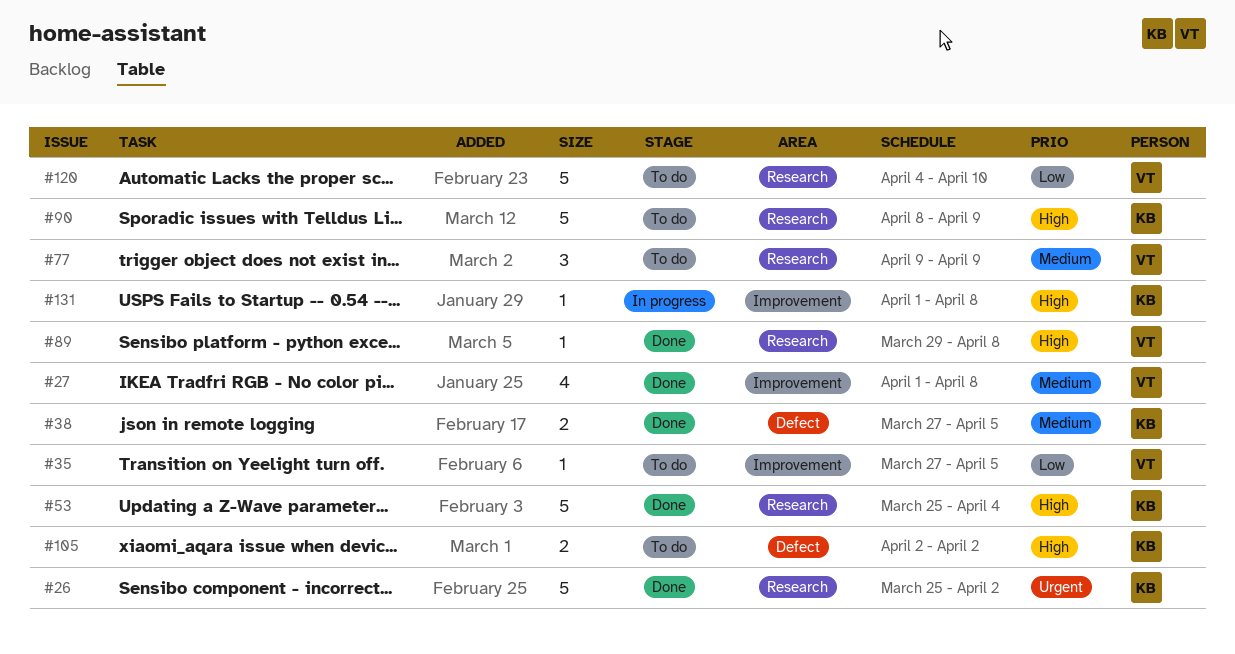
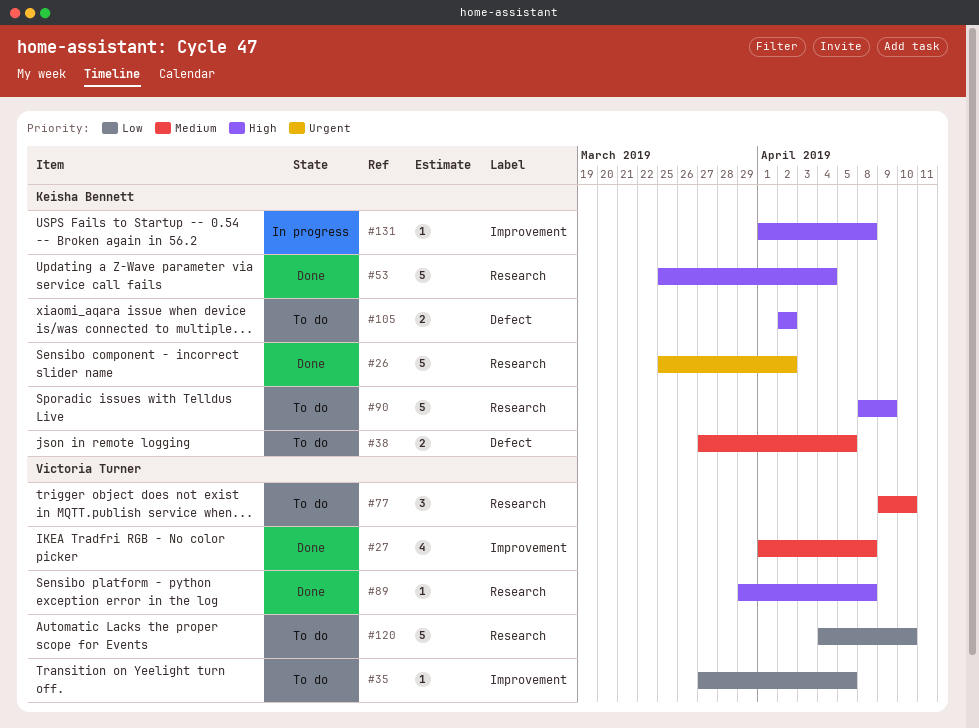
#38, status: Done -> To do
#77, due: Apr 9 -> Apr 10

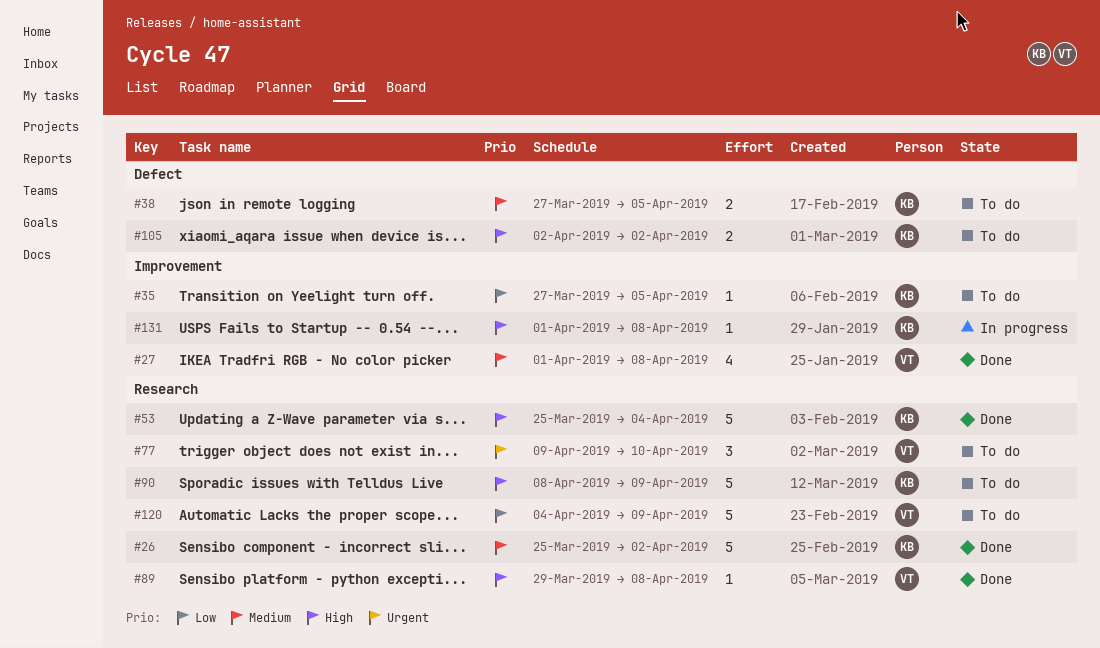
#26, priority: Urgent -> Medium
#35, owner: Victoria Turner -> Keisha Bennett
#77, priority: Medium -> Urgent
#120, due: Apr 10 -> Apr 9

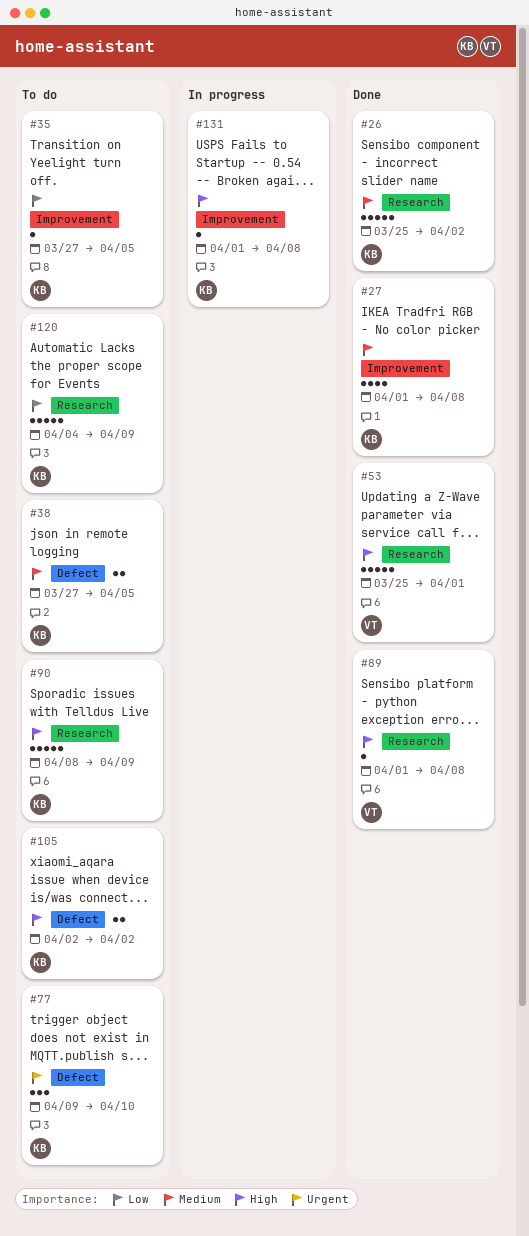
#27, owner: VT -> KB
#53, owner: KB -> VT
#53, due: Apr 4 -> Apr 1
#77, owner: VT -> KB
#77, label: Research -> Defect
#89, start: Mar 29 -> Apr 1
#120, owner: VT -> KB

